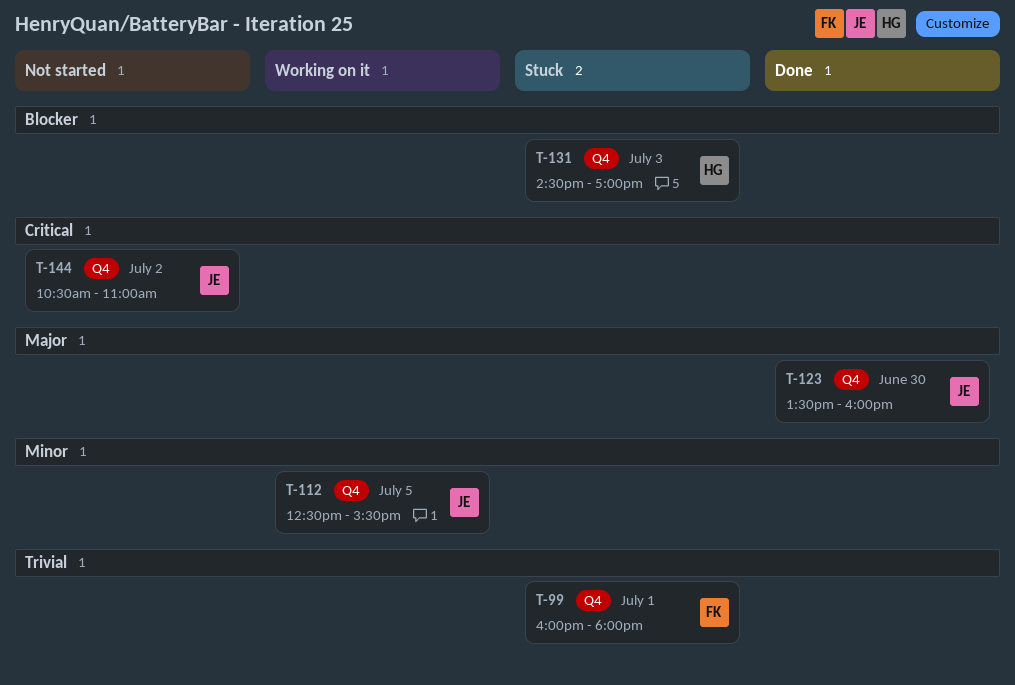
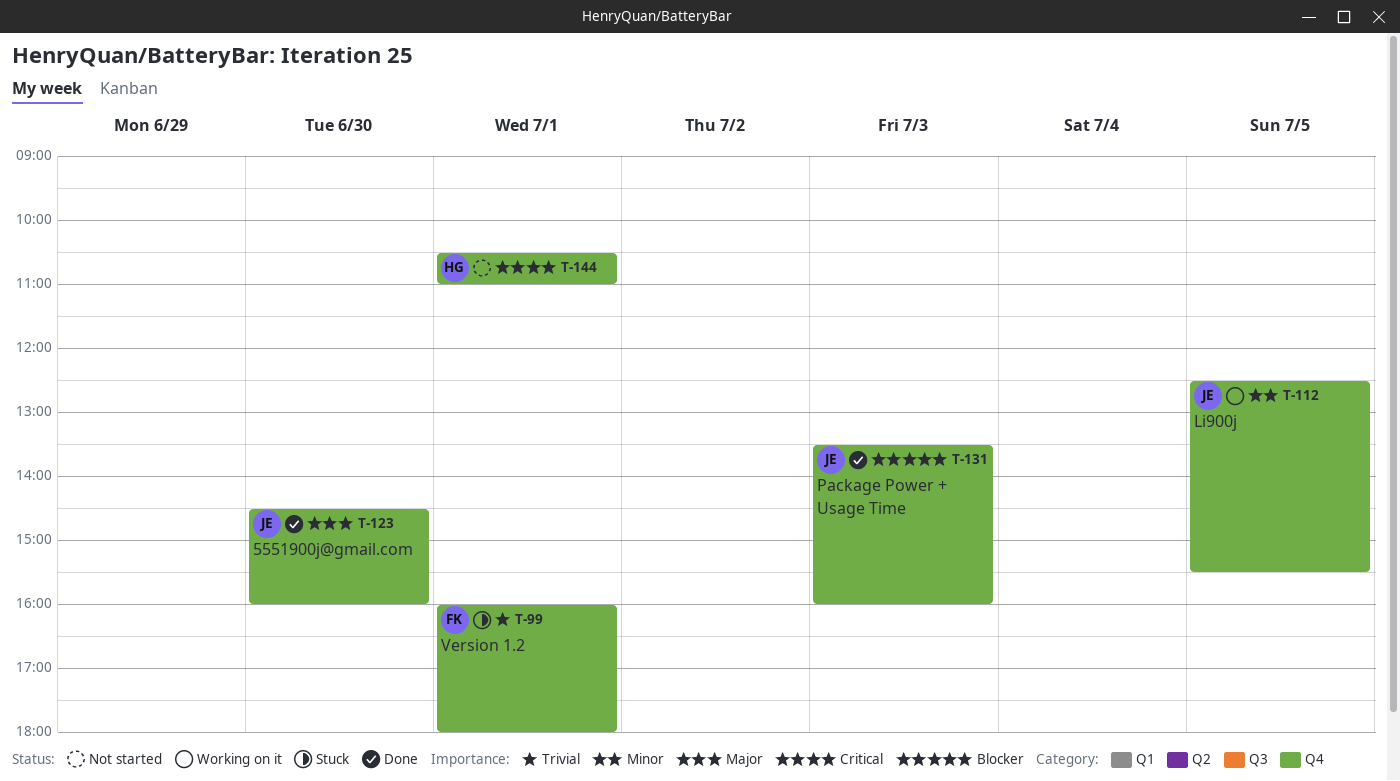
T-123, begins: 13:30 -> 14:30
T-131, status: Stuck -> Done
T-131, owner: HG -> JE
T-131, begins: 14:30 -> 13:30
T-131, ends: 17:00 -> 16:00
T-144, owner: JE -> HG
T-144, day: Jul 2 -> Jul 1

